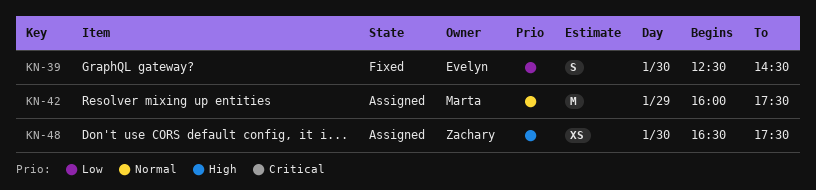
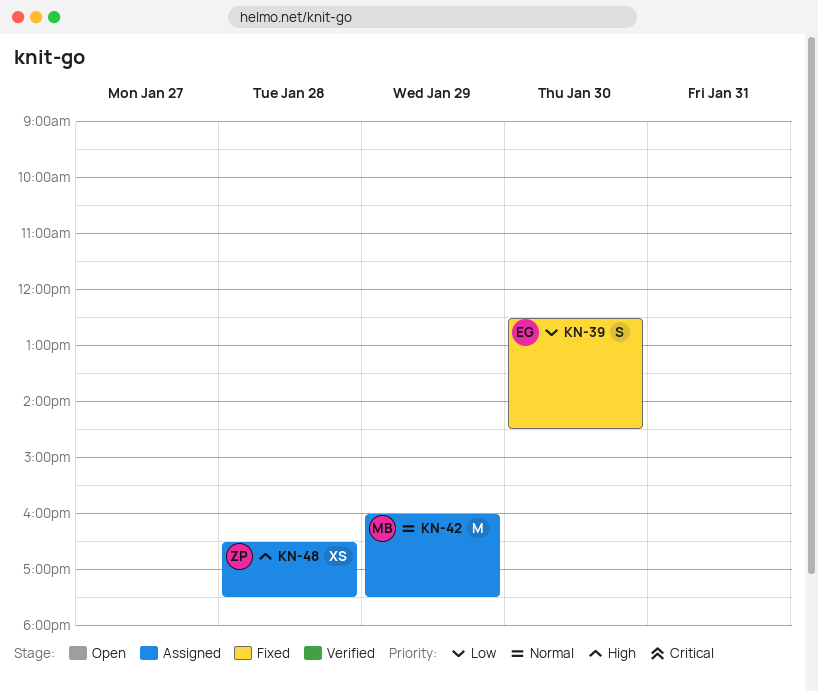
KN-48, day: Jan 30 -> Jan 28

